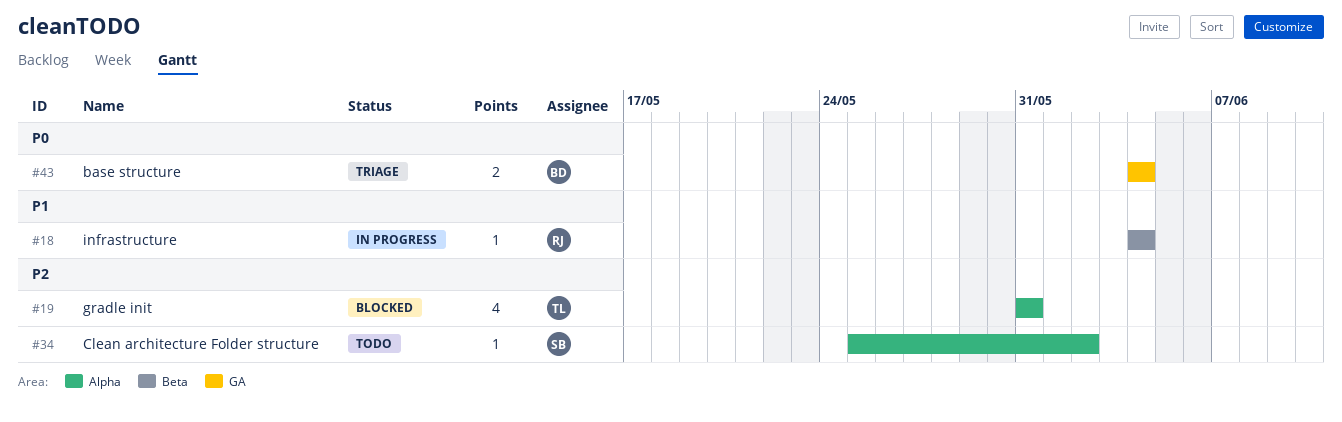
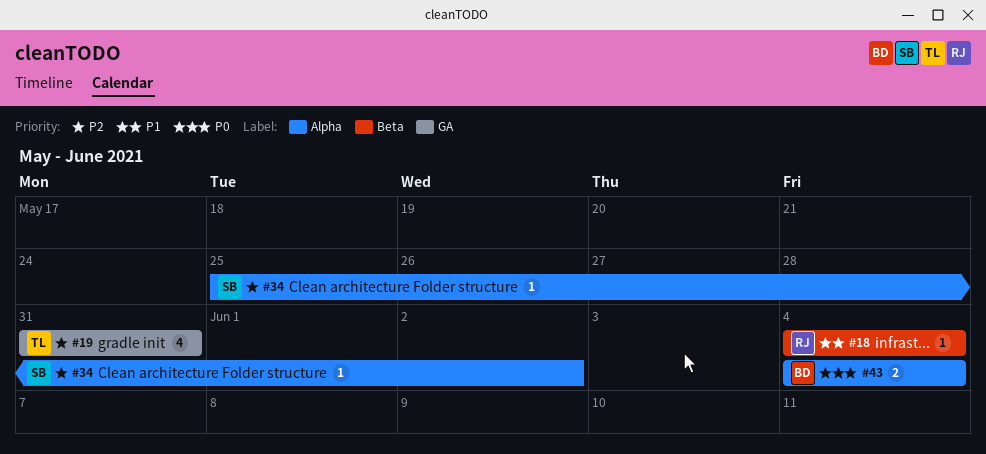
#19, label: Alpha -> GA
#43, label: GA -> Alpha

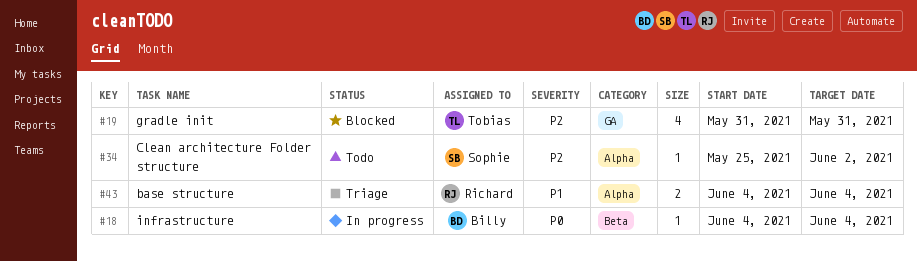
#18, owner: Richard -> Billy
#18, priority: P1 -> P0
#43, owner: Billy -> Richard
#43, priority: P0 -> P1

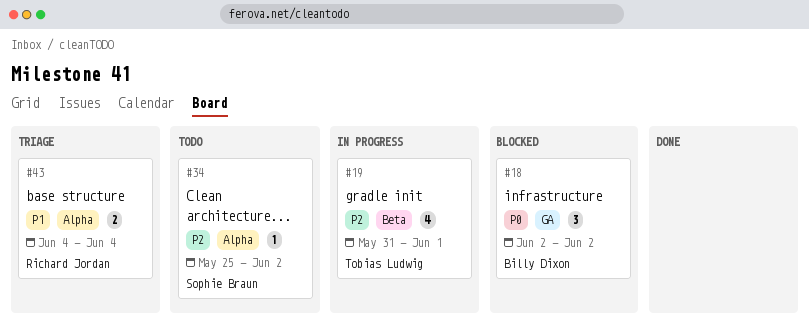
#18, status: In progress -> Blocked
#18, label: Beta -> GA
#18, estimate: 1 -> 3
#18, start: Jun 4 -> Jun 2
#18, due: Jun 4 -> Jun 2
#19, status: Blocked -> In progress
#19, label: GA -> Beta
#19, due: May 31 -> Jun 1

